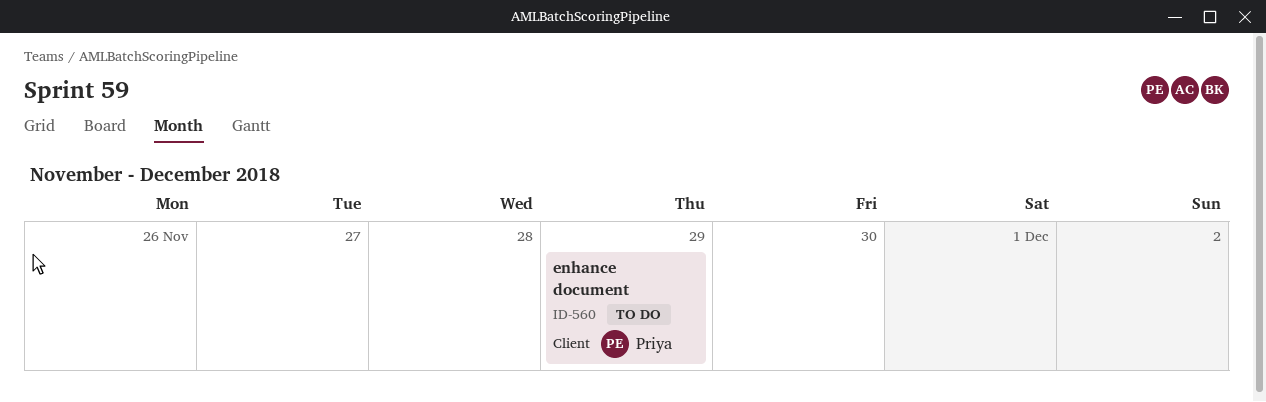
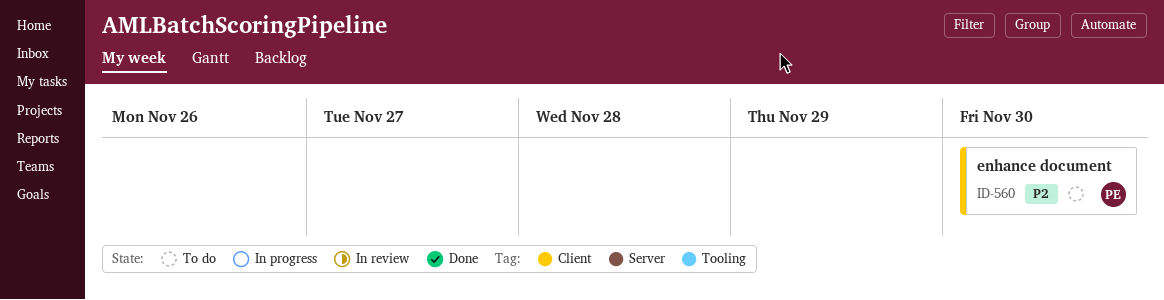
ID-560, due: Nov 29 -> Nov 30

